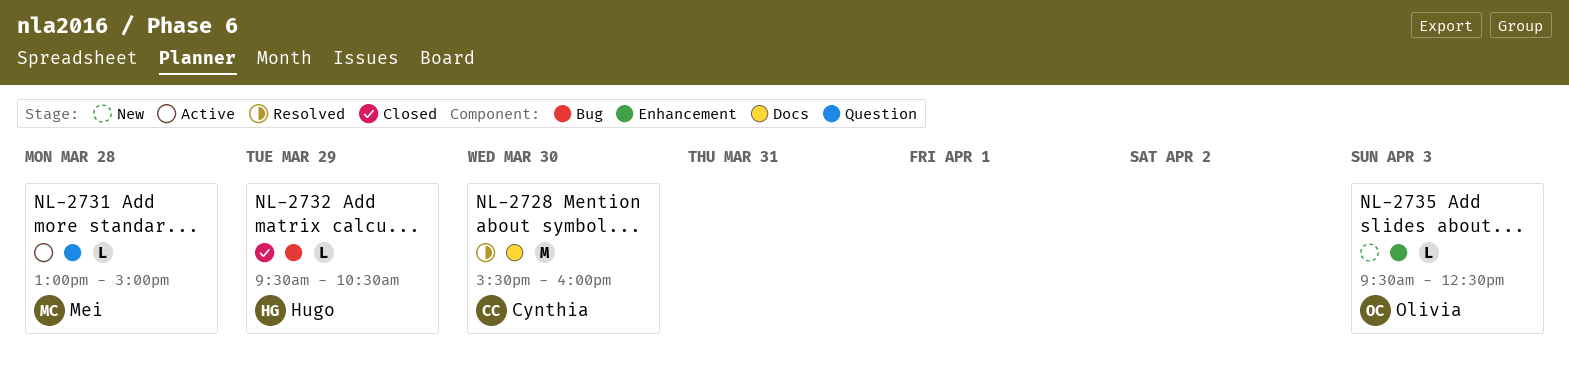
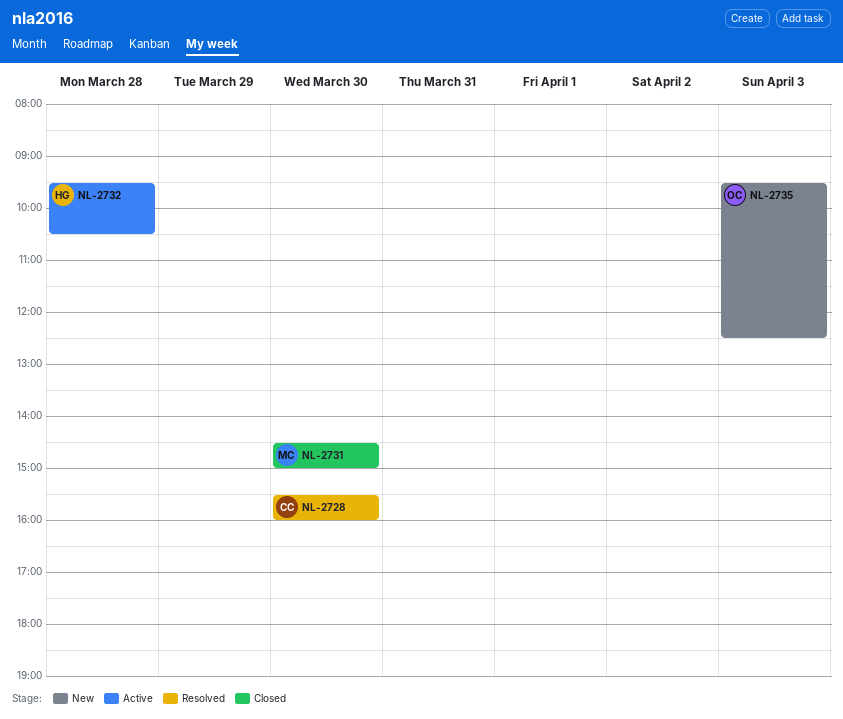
NL-2731, status: Active -> Closed
NL-2731, day: Mar 28 -> Mar 30
NL-2731, begins: 13:00 -> 14:30
NL-2732, status: Closed -> Active
NL-2732, day: Mar 29 -> Mar 28

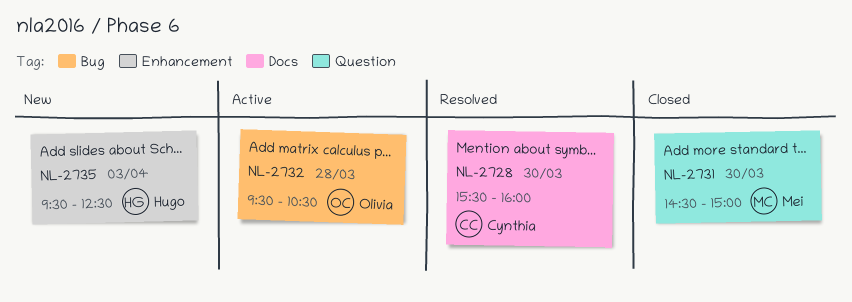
NL-2732, owner: Hugo -> Olivia
NL-2735, owner: Olivia -> Hugo

